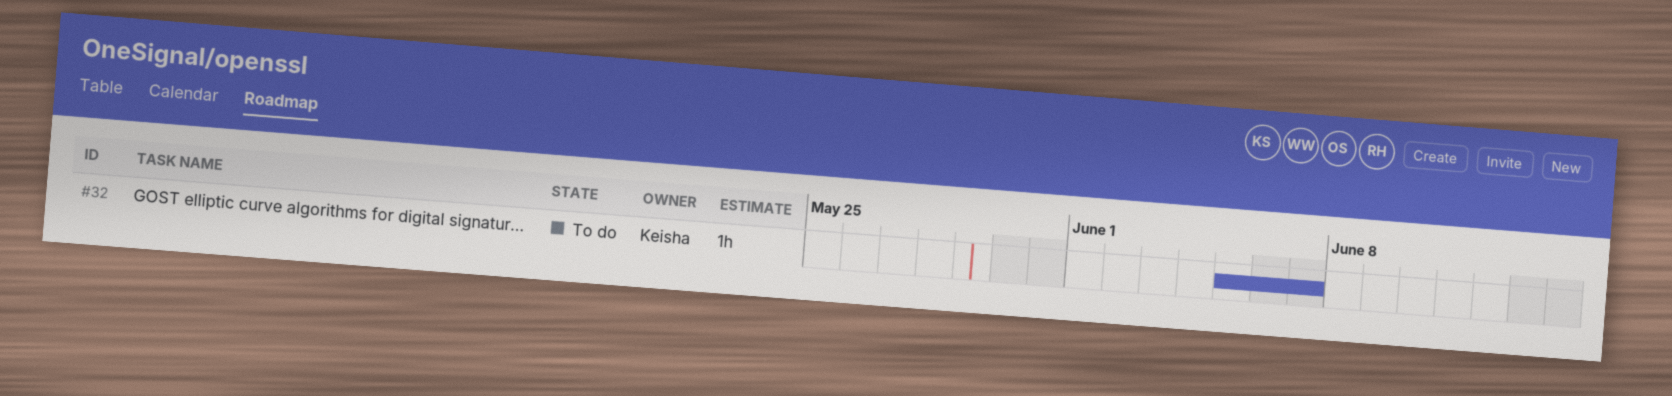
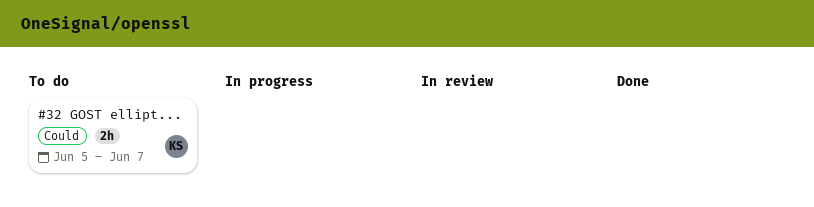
#32, estimate: 1h -> 2h

